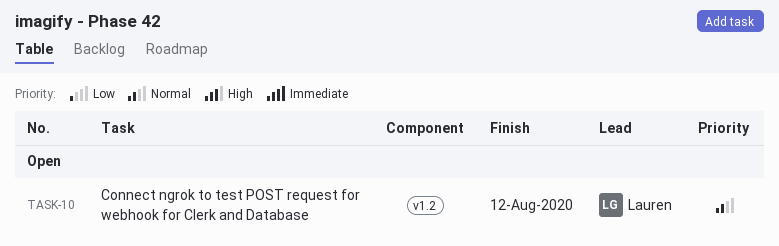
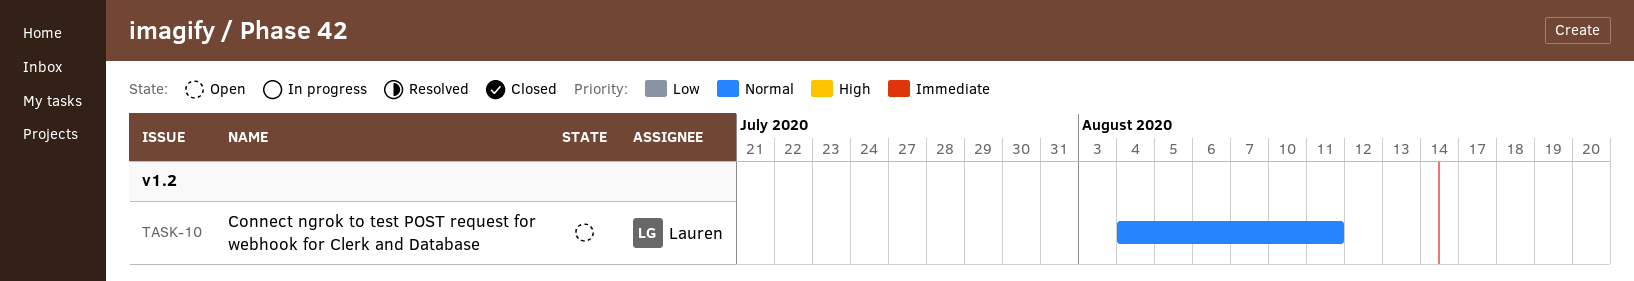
TASK-10, due: Aug 12 -> Aug 11

